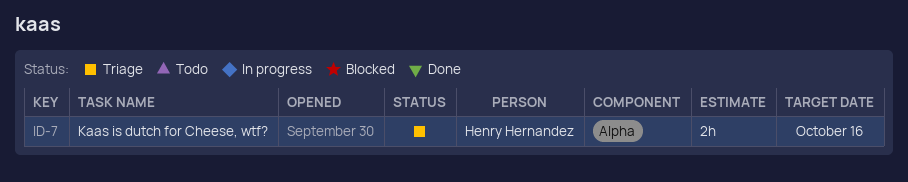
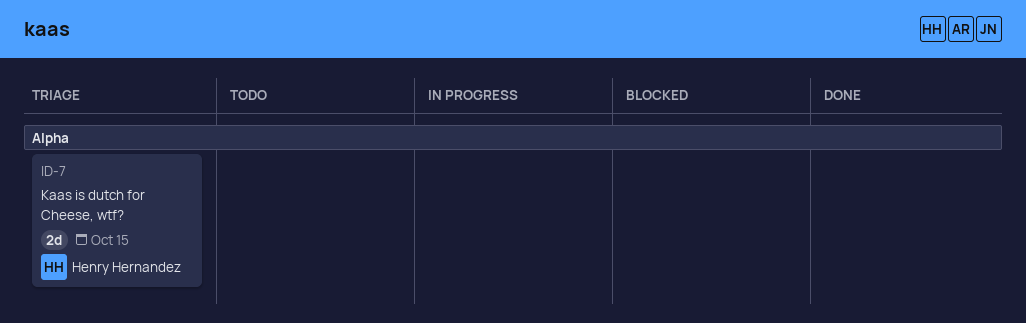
ID-7, estimate: 2h -> 2d
ID-7, due: Oct 16 -> Oct 15

